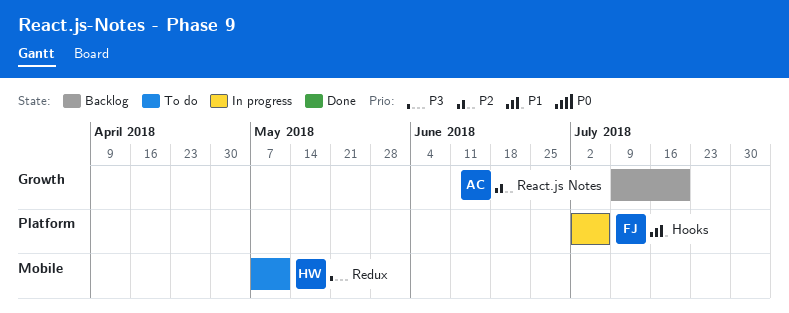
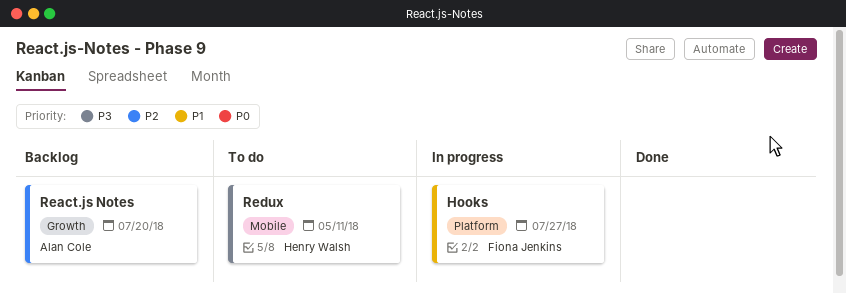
Hooks, due: Jul 6 -> Jul 27

